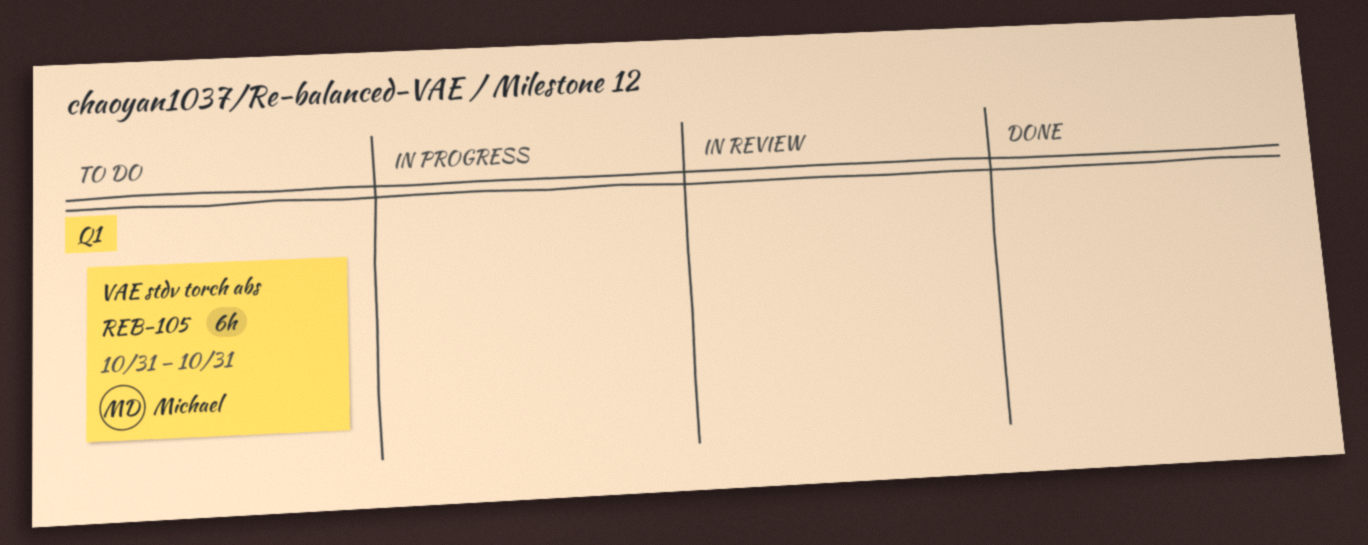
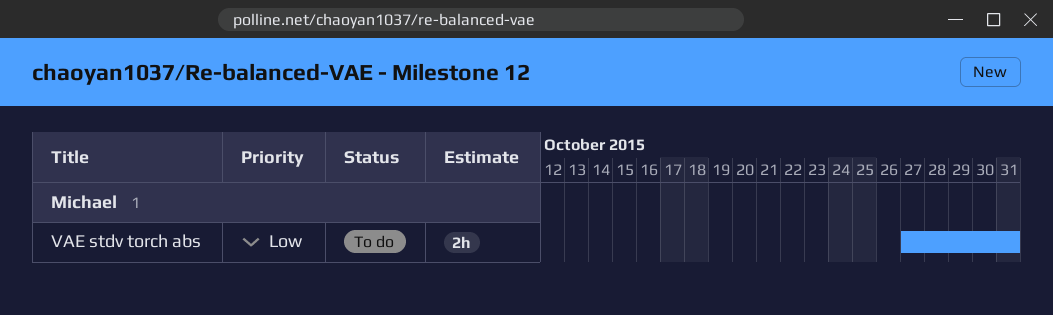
VAE stdv torch abs, estimate: 6h -> 2h
VAE stdv torch abs, start: Oct 31 -> Oct 27

